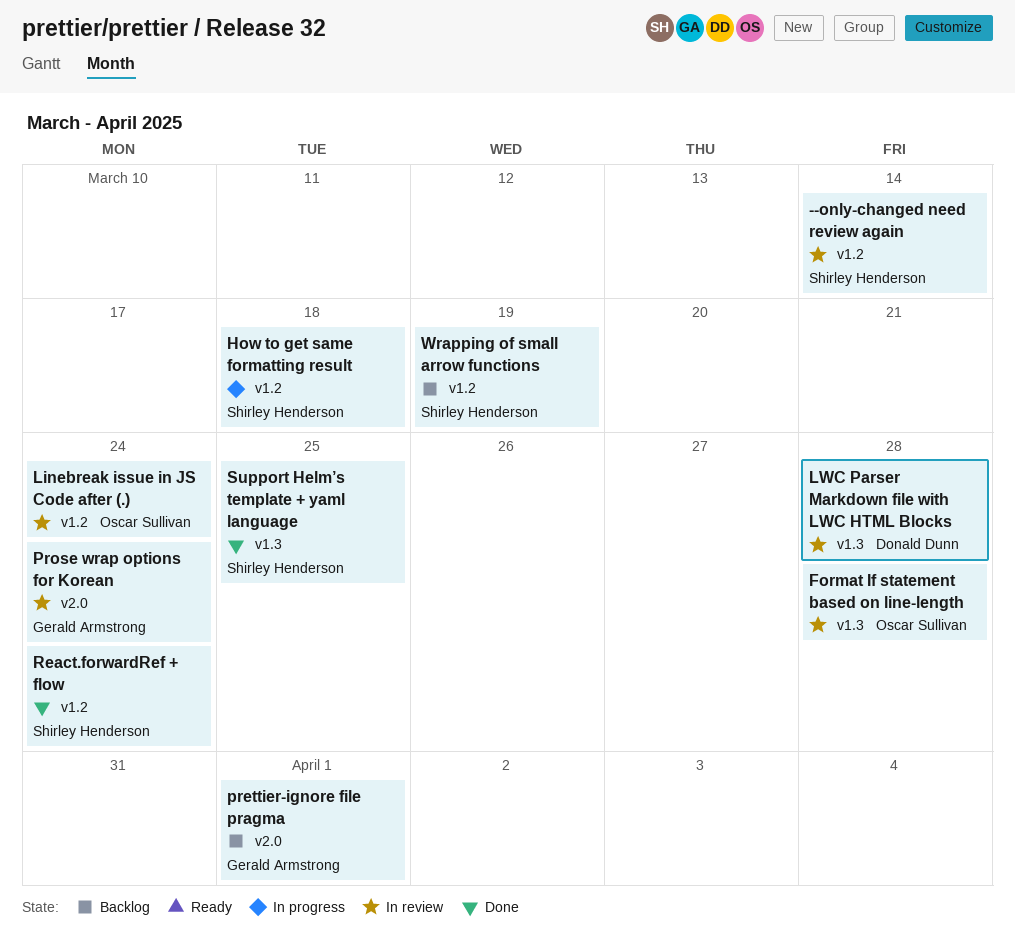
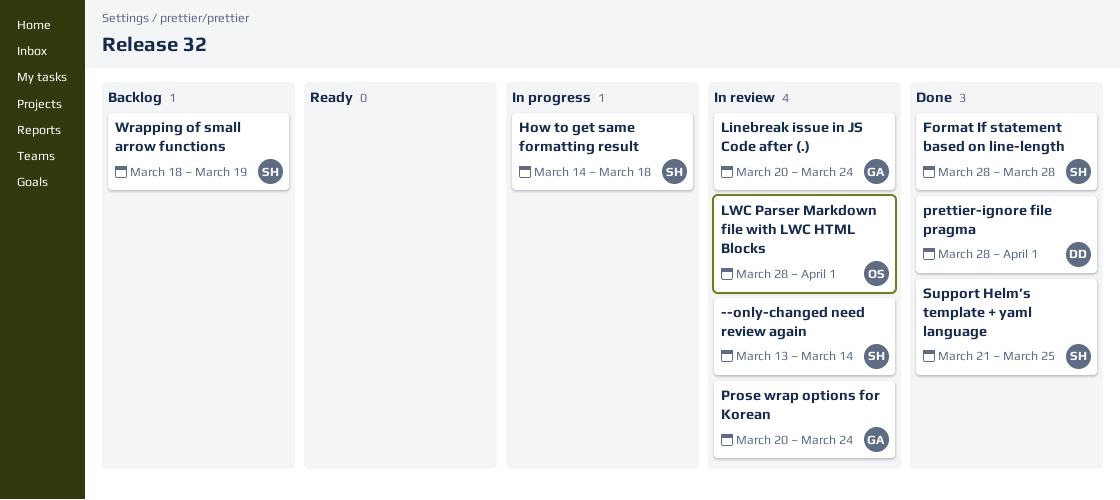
Format If statement based on line-length, status: In review -> Done
Format If statement based on line-length, owner: Oscar Sullivan -> Shirley Henderson
Linebreak issue in JS Code after (.), owner: Oscar Sullivan -> Gerald Armstrong
LWC Parser Markdown file with LWC HTML Blocks, owner: Donald Dunn -> Oscar Sullivan
LWC Parser Markdown file with LWC HTML Blocks, due: Mar 28 -> Apr 1
prettier-ignore file pragma, status: Backlog -> Done
prettier-ignore file pragma, owner: Gerald Armstrong -> Donald Dunn
React.forwardRef + flow: present -> none

